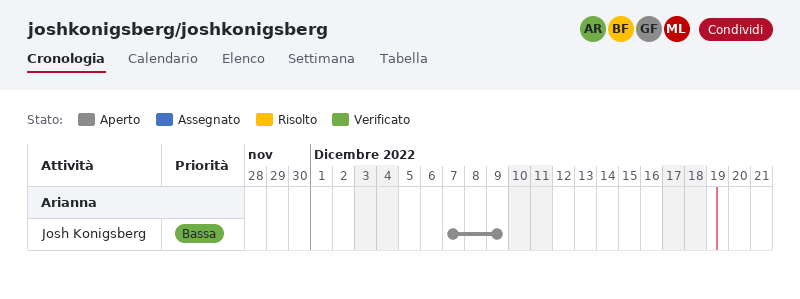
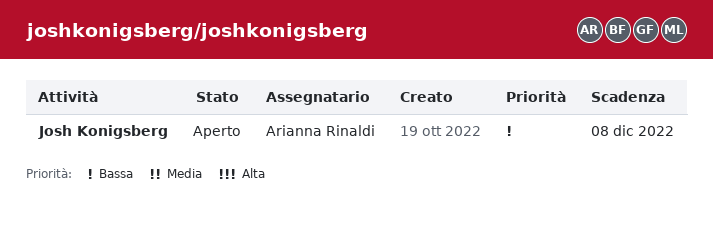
Josh Konigsberg, due: Dec 9 -> Dec 8

